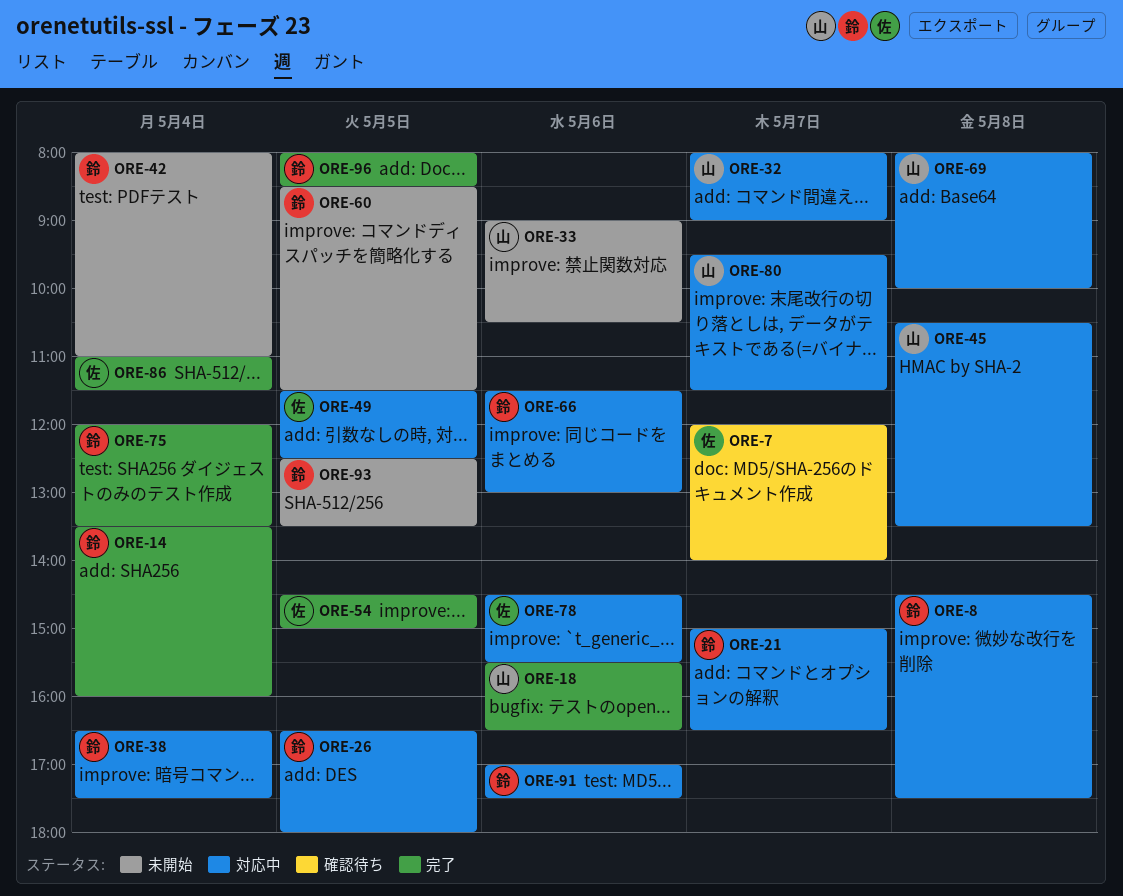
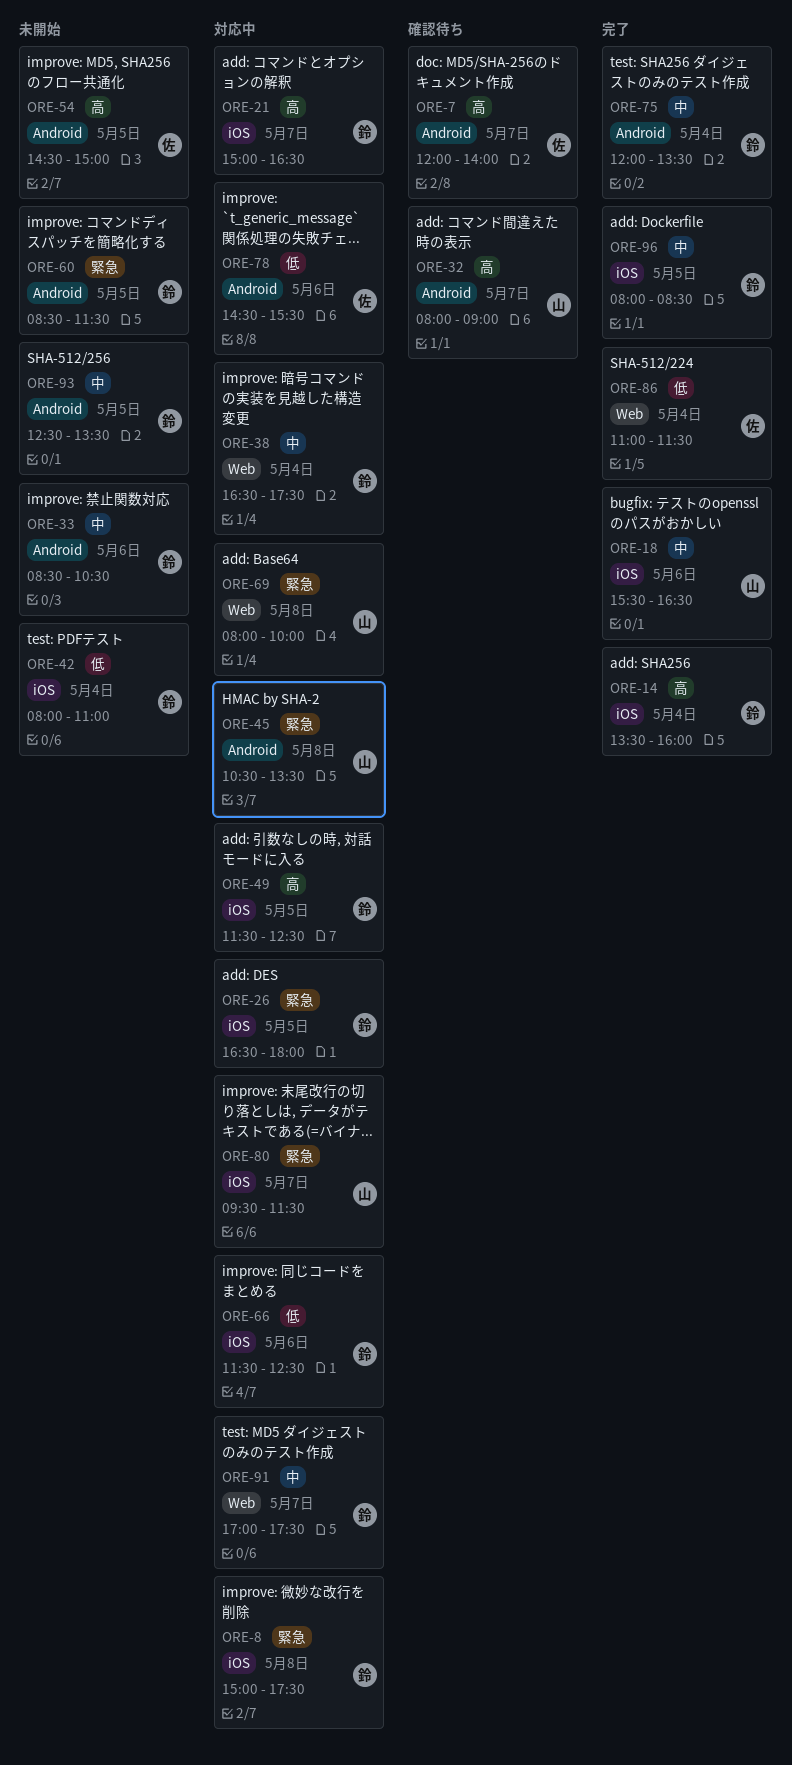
ORE-8, begins: 14:30 -> 15:00
ORE-32, status: 対応中 -> 確認待ち
ORE-33, owner: 山 -> 鈴
ORE-33, begins: 09:00 -> 08:30
ORE-49, owner: 佐 -> 鈴
ORE-54, status: 完了 -> 未開始
ORE-66, ends: 13:00 -> 12:30
ORE-91, day: May 6 -> May 7

